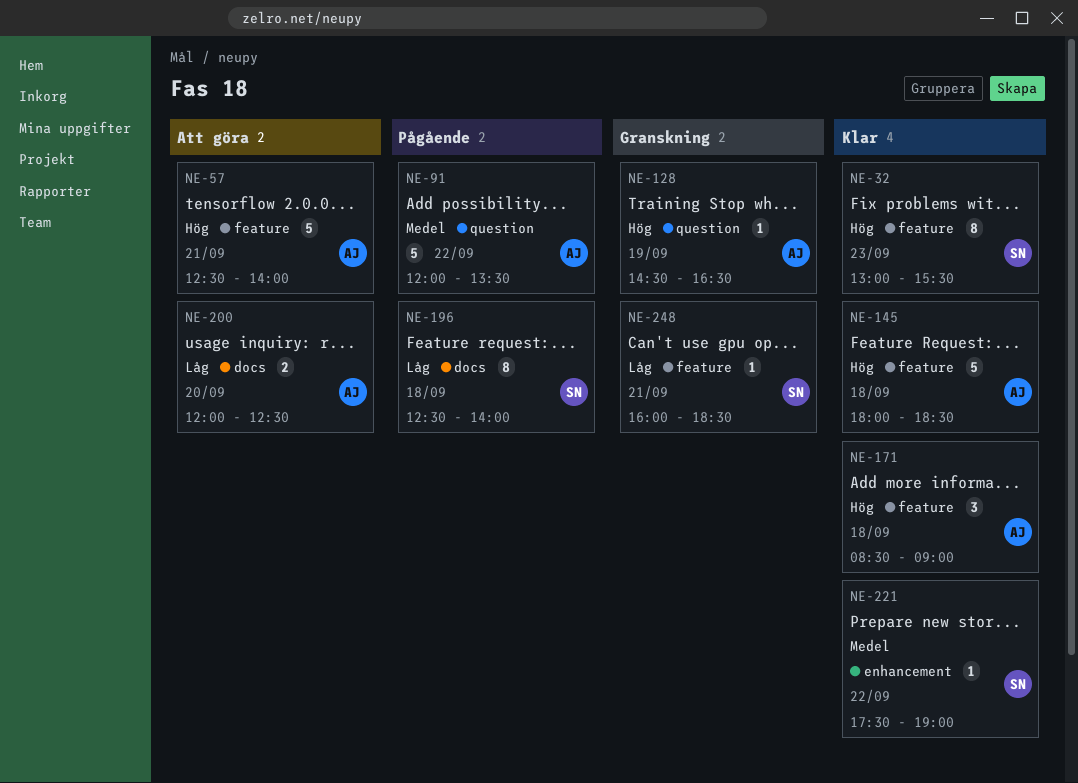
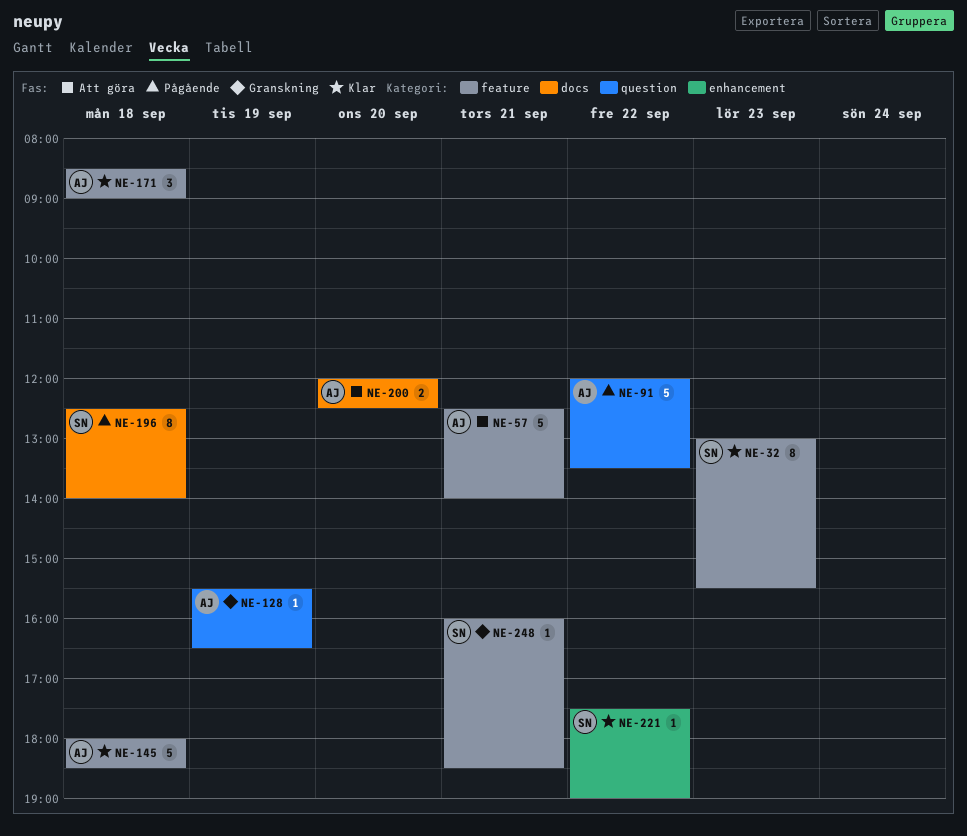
NE-128, begins: 14:30 -> 15:30

